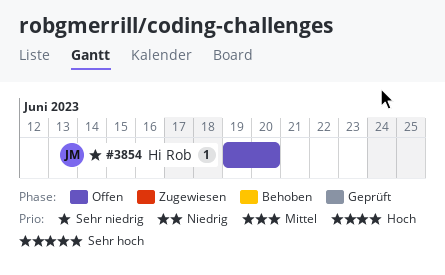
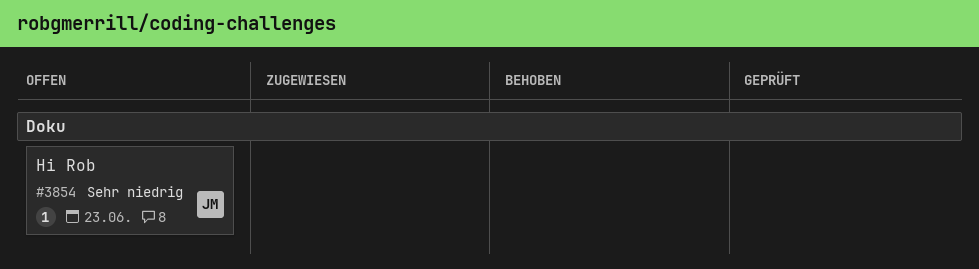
#3854, due: Jun 20 -> Jun 23

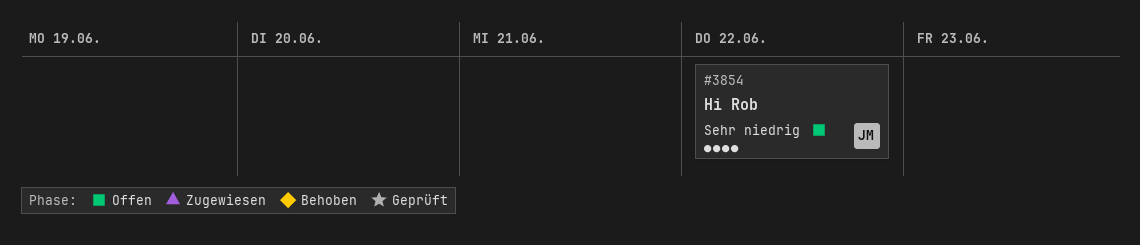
#3854, estimate: 1 -> 4
#3854, due: Jun 23 -> Jun 22

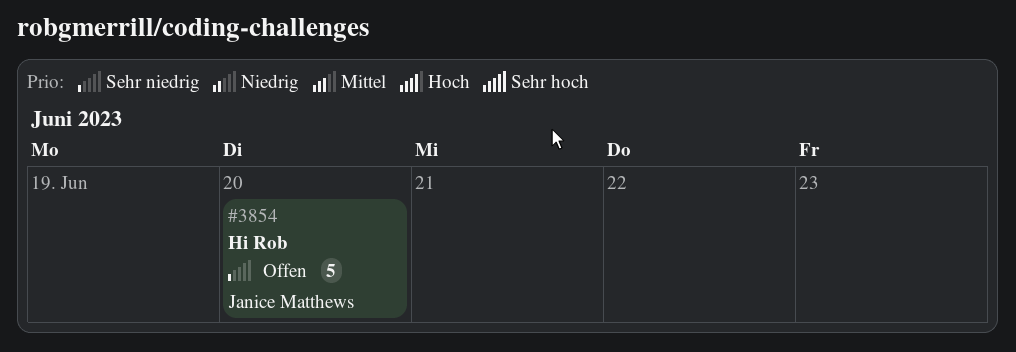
#3854, estimate: 4 -> 5
#3854, due: Jun 22 -> Jun 20

